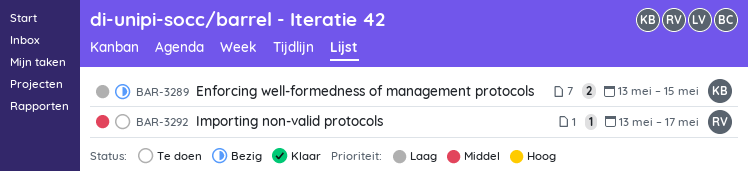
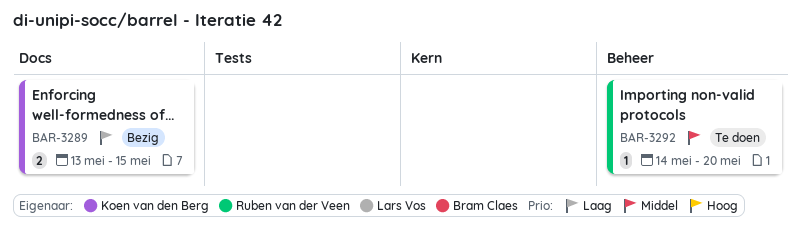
BAR-3292, start: May 13 -> May 14
BAR-3292, due: May 17 -> May 20

